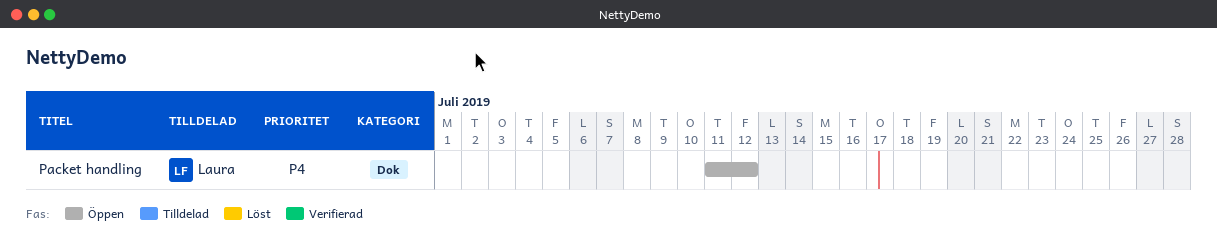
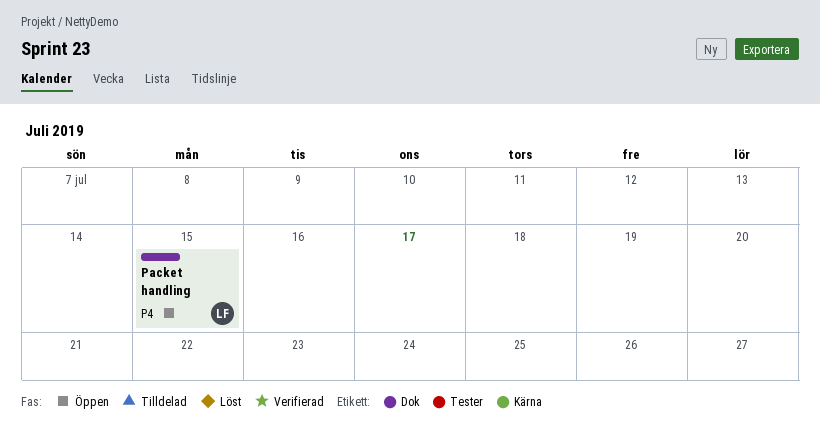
Packet handling, due: Jul 12 -> Jul 15

